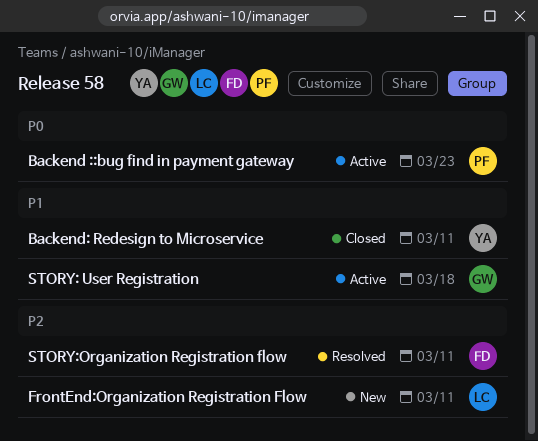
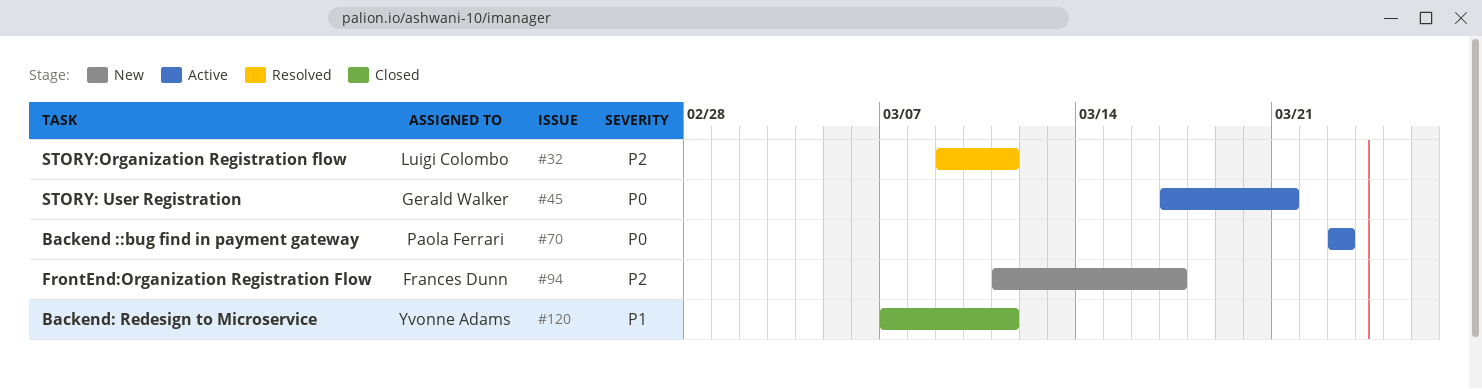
FrontEnd:Organization Registration Flow, owner: Luigi Colombo -> Frances Dunn
FrontEnd:Organization Registration Flow, due: Mar 11 -> Mar 17
STORY: User Registration, priority: P1 -> P0
STORY: User Registration, due: Mar 18 -> Mar 21
STORY:Organization Registration flow, owner: Frances Dunn -> Luigi Colombo

